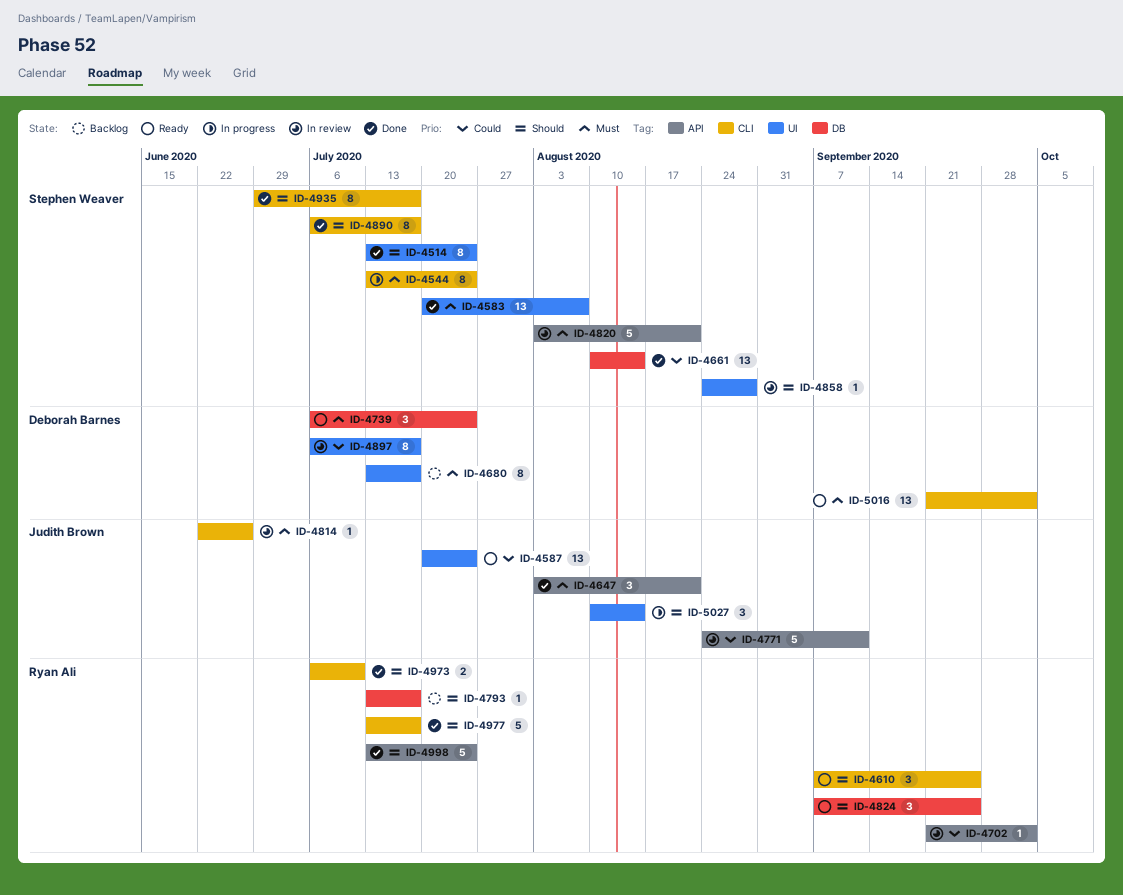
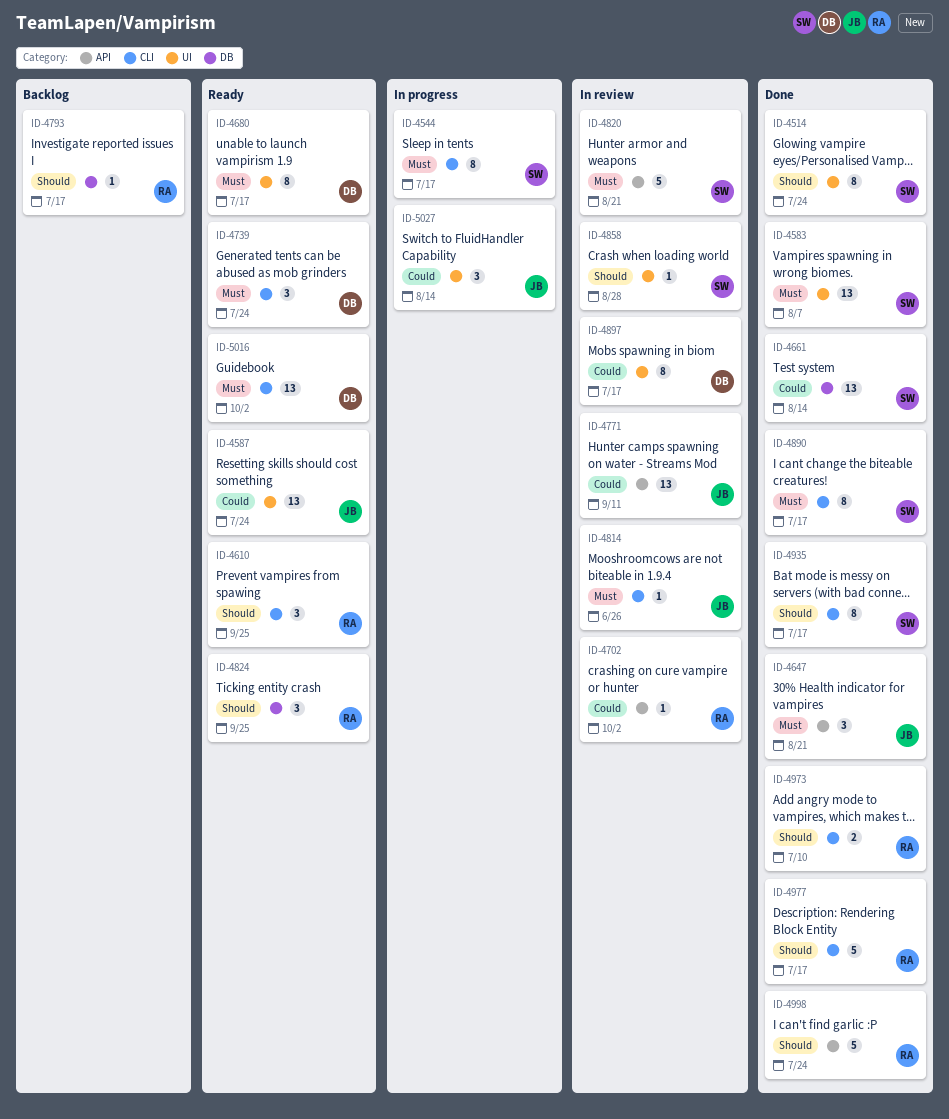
ID-4544, due: Jul 24 -> Jul 17
ID-4680, status: Backlog -> Ready
ID-4739, label: DB -> CLI
ID-4771, estimate: 5 -> 13
ID-4890, priority: Should -> Must
ID-5027, priority: Should -> Could

